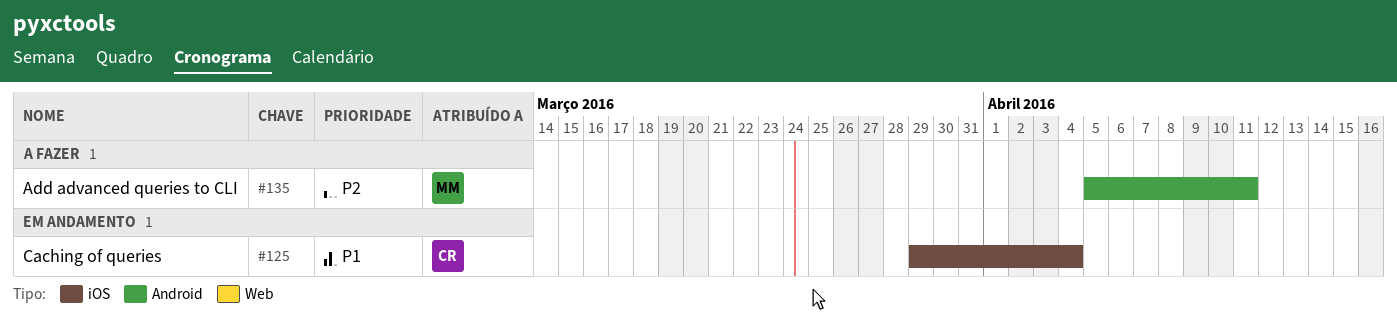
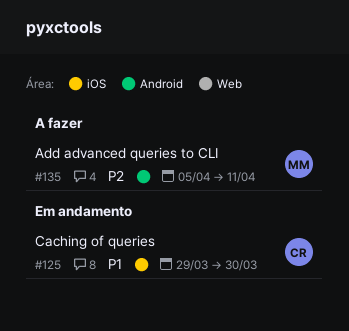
#125, due: Apr 4 -> Mar 30

